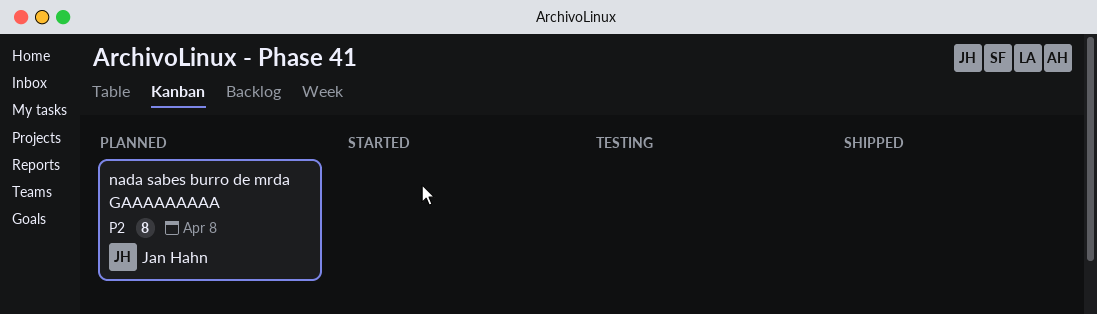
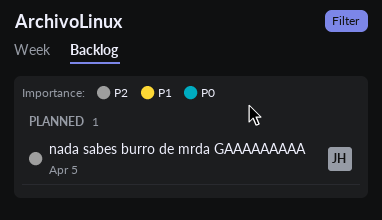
nada sabes burro de mrda GAAAAAAAAA, due: Apr 8 -> Apr 5

